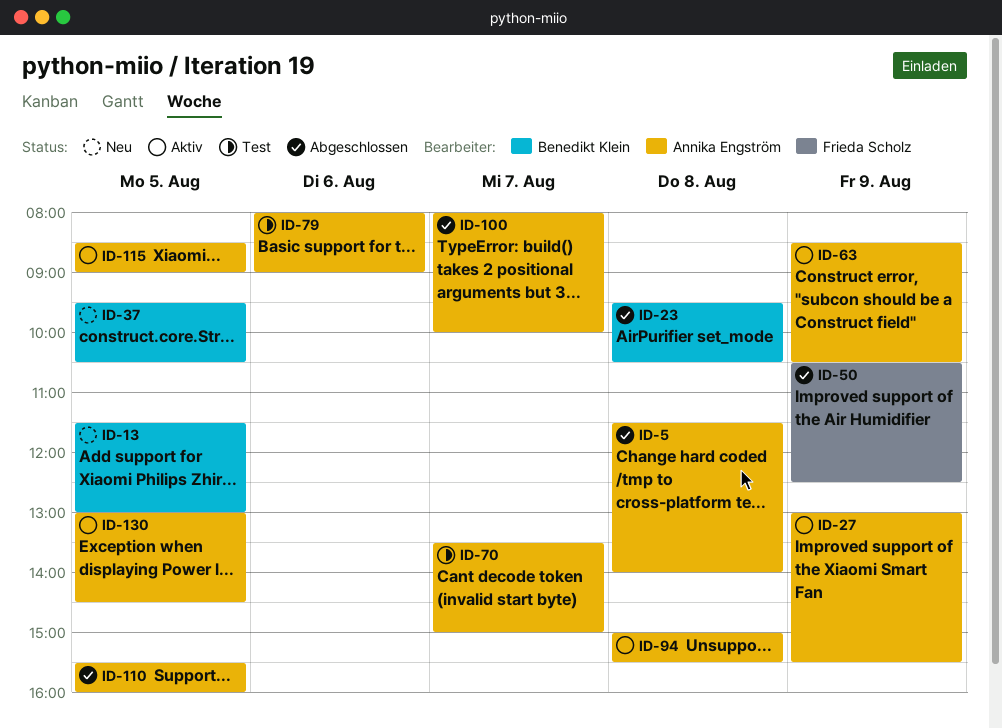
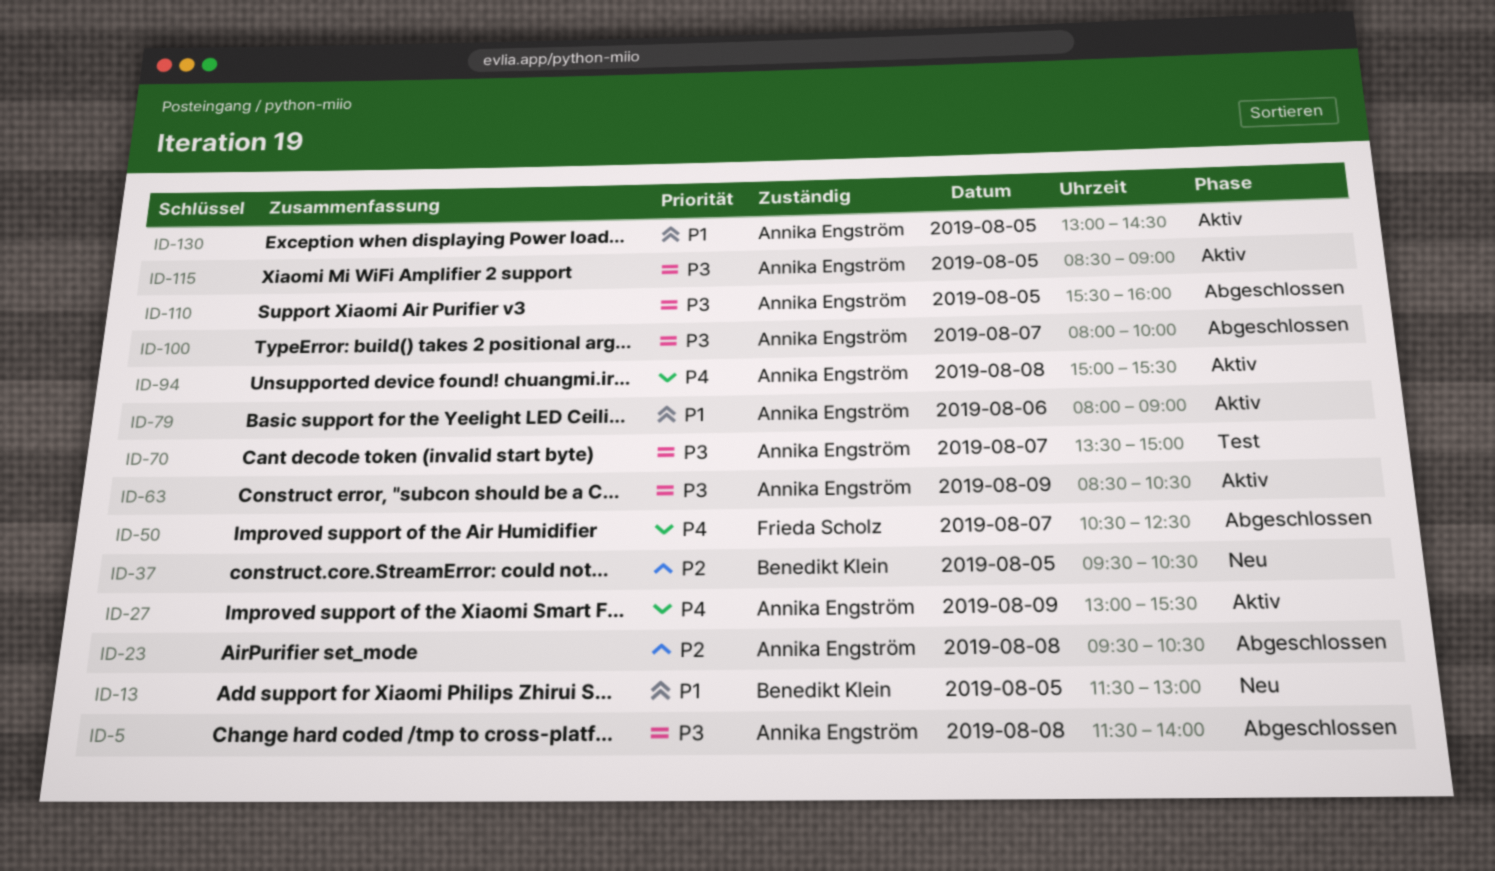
ID-23, owner: Benedikt Klein -> Annika Engström
ID-50, day: Aug 9 -> Aug 7
ID-79, status: Test -> Aktiv

